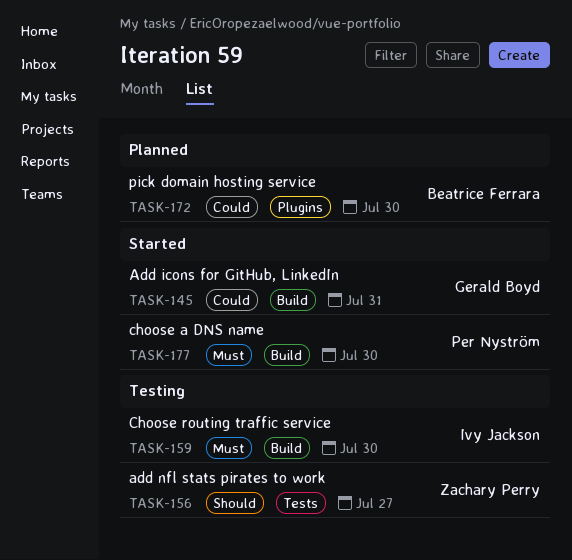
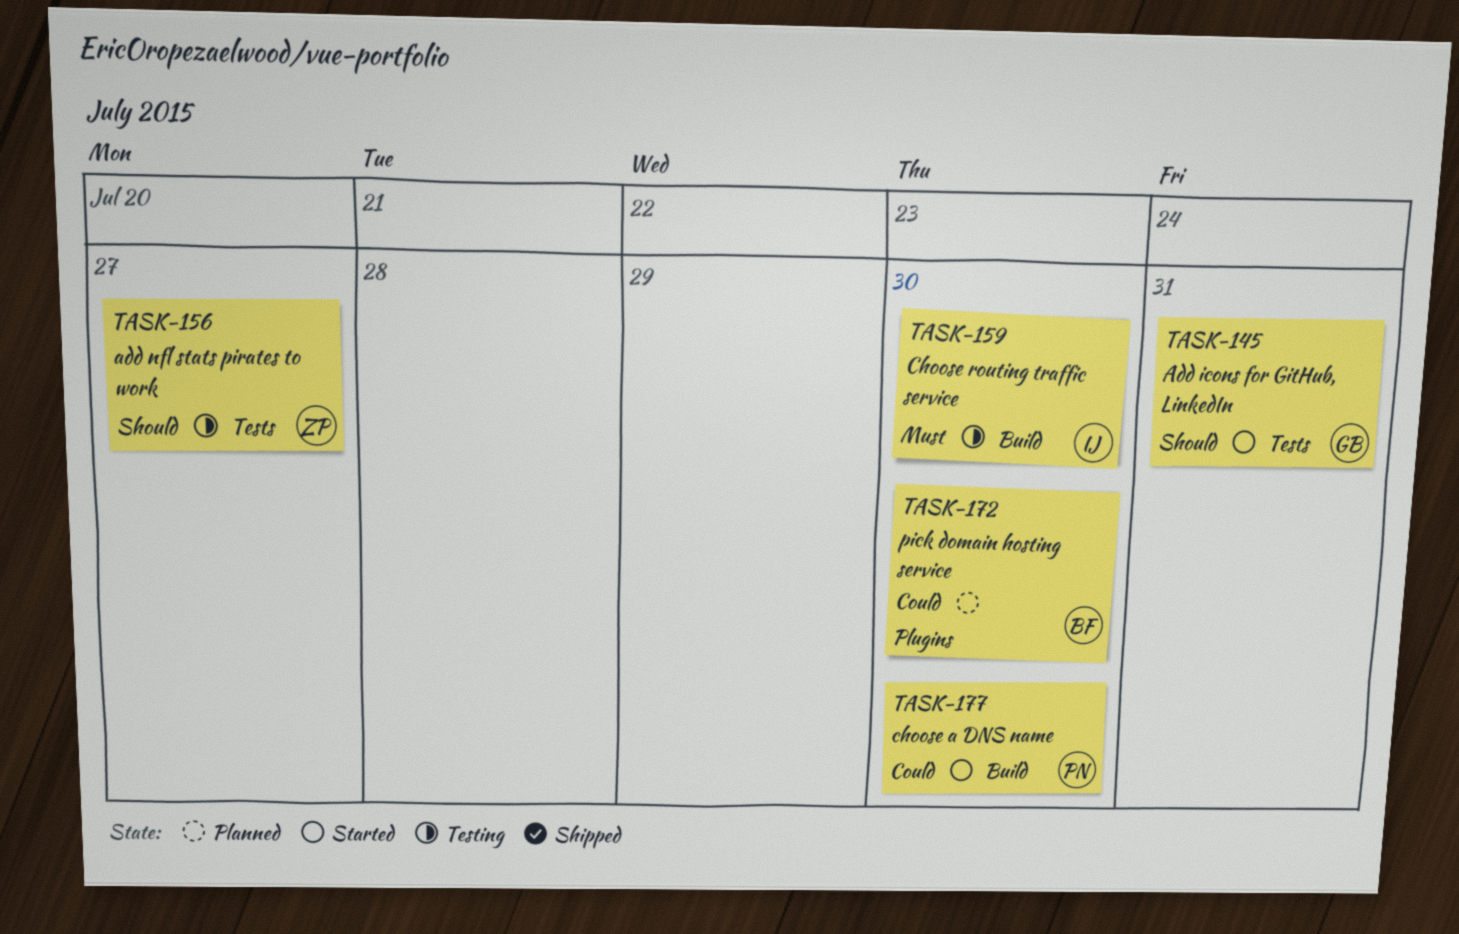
TASK-145, priority: Could -> Should
TASK-145, label: Build -> Tests
TASK-177, priority: Must -> Could

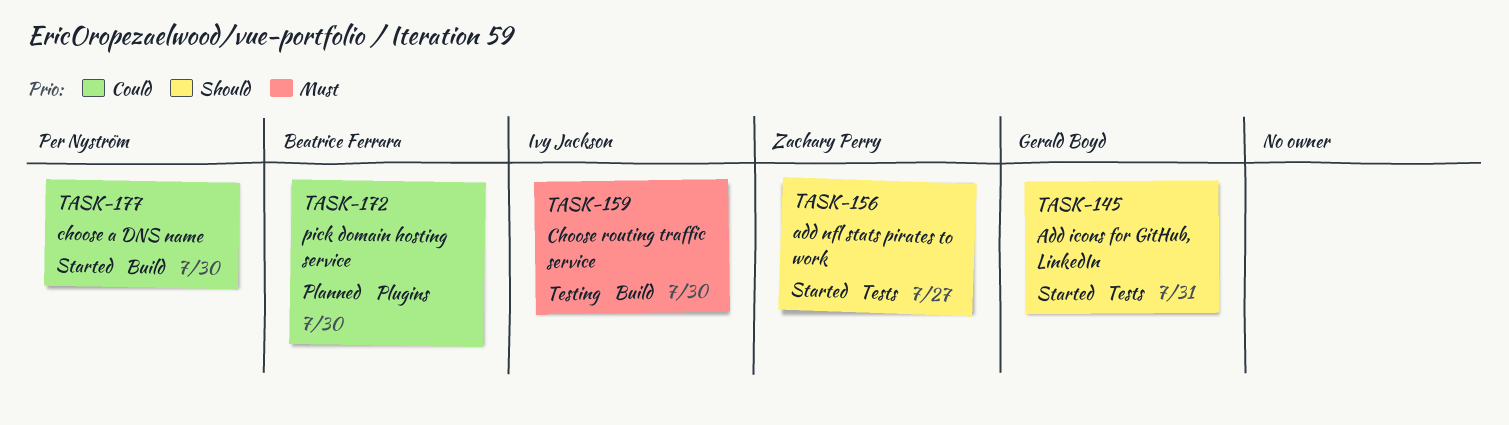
TASK-156, status: Testing -> Started

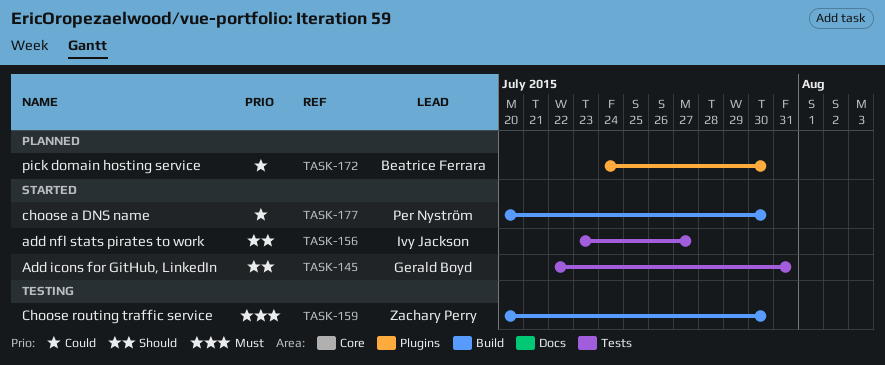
TASK-156, owner: Zachary Perry -> Ivy Jackson
TASK-159, owner: Ivy Jackson -> Zachary Perry

